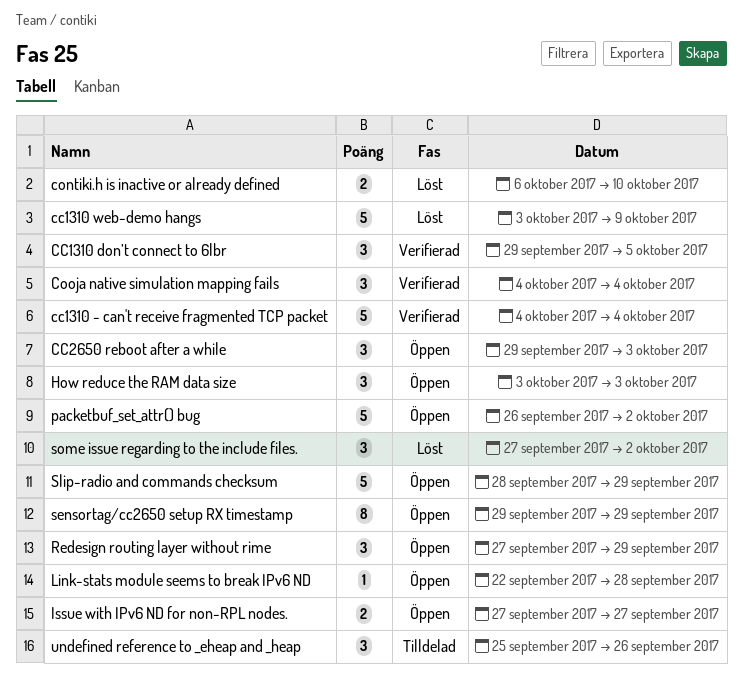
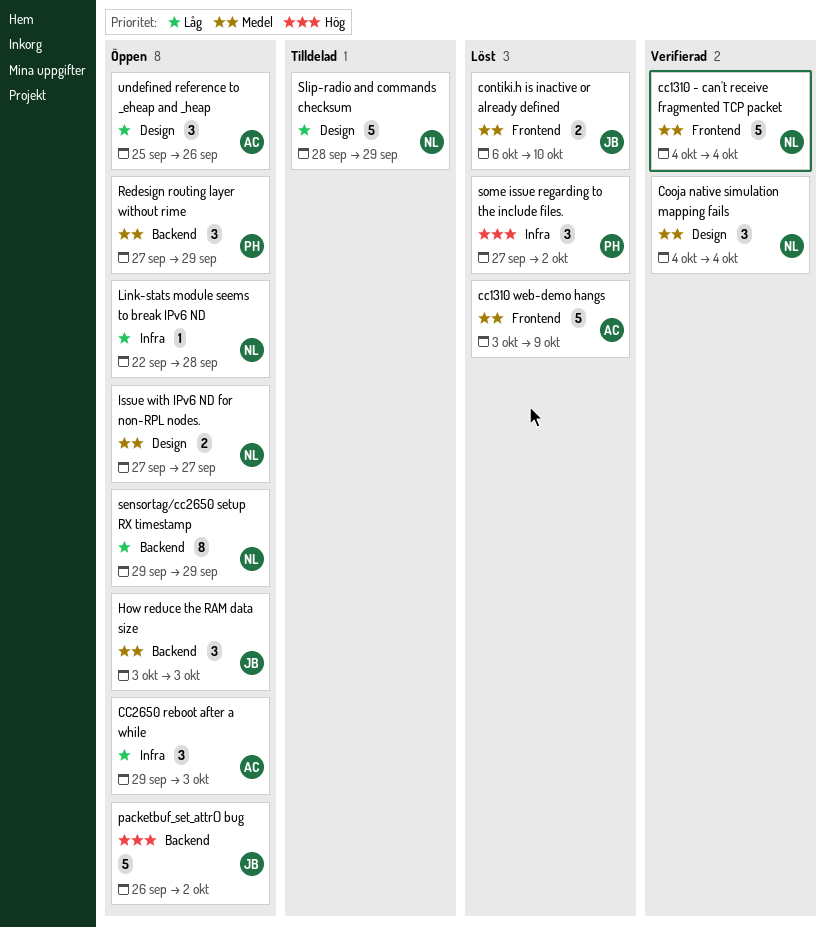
CC1310 don’t connect to 6lbr: present -> none
Slip-radio and commands checksum, status: Öppen -> Tilldelad
undefined reference to _eheap and _heap, status: Tilldelad -> Öppen

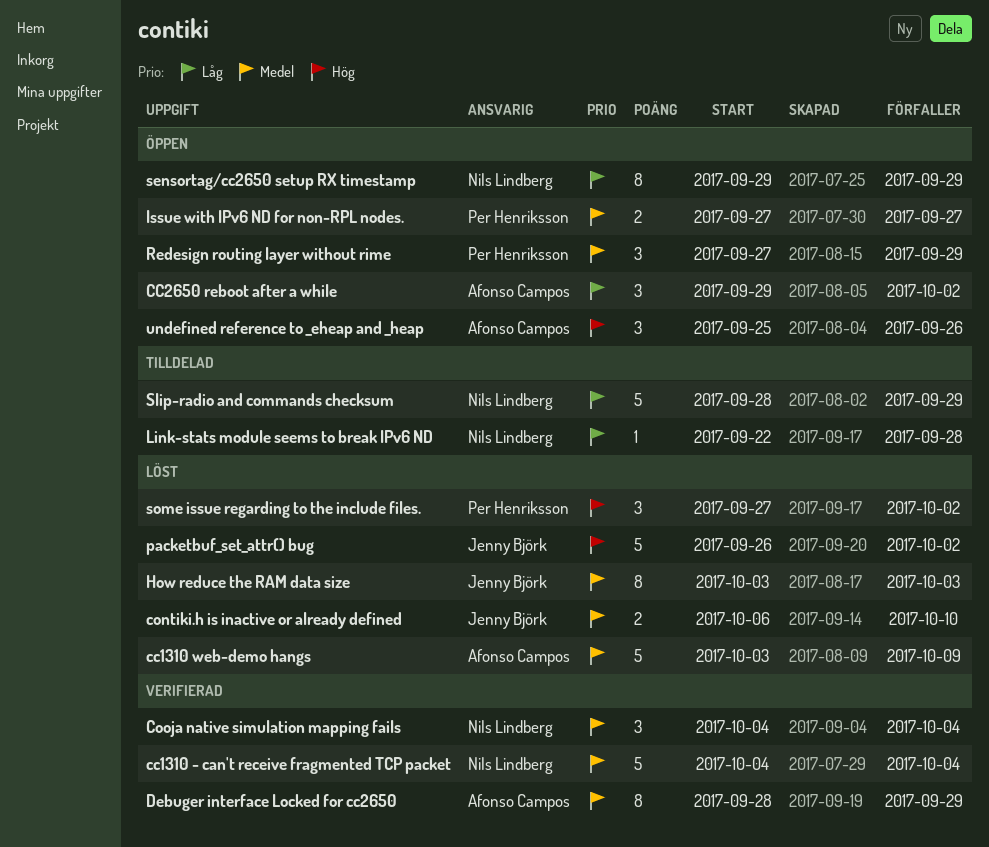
CC2650 reboot after a while, due: Oct 3 -> Oct 2
Debuger interface Locked for cc2650: none -> present
How reduce the RAM data size, status: Öppen -> Löst
How reduce the RAM data size, estimate: 3 -> 8
Issue with IPv6 ND for non-RPL nodes., owner: Nils Lindberg -> Per Henriksson
Link-stats module seems to break IPv6 ND, status: Öppen -> Tilldelad
packetbuf_set_attr() bug, status: Öppen -> Löst
undefined reference to _eheap and _heap, priority: Låg -> Hög

